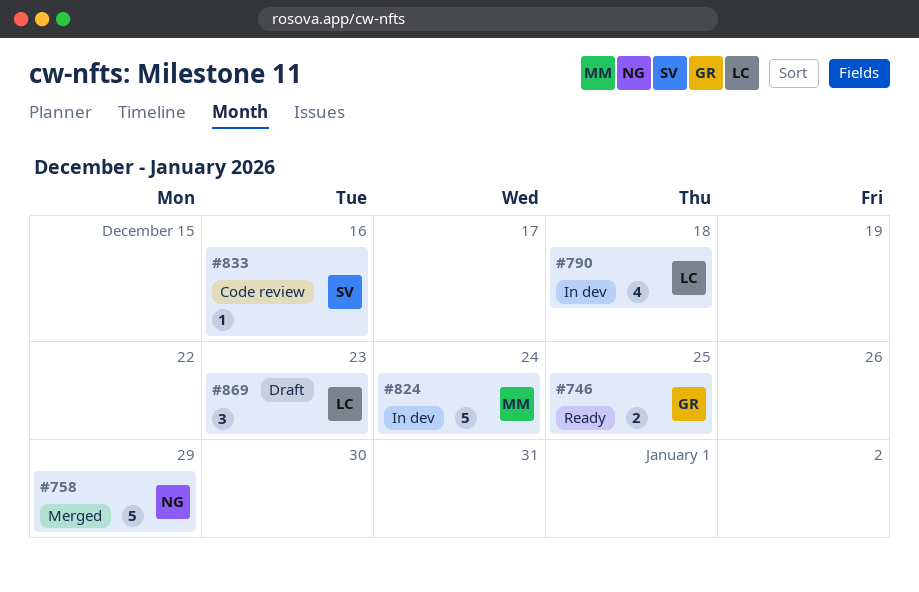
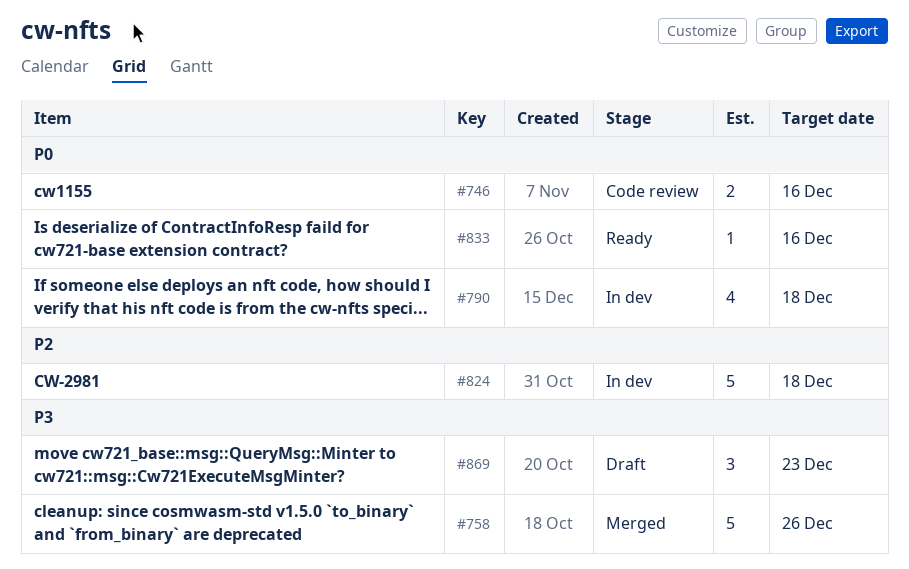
#746, status: Ready -> Code review
#746, due: Dec 25 -> Dec 16
#758, due: Dec 29 -> Dec 26
#824, due: Dec 24 -> Dec 18
#833, status: Code review -> Ready

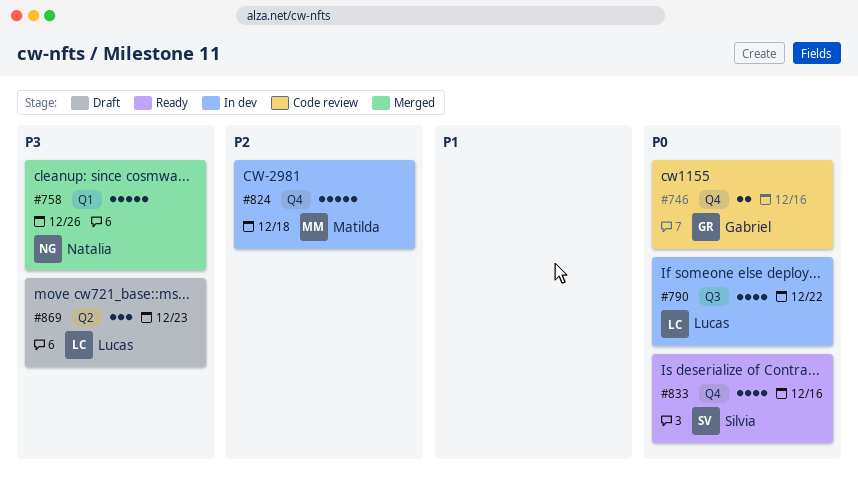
#790, due: Dec 18 -> Dec 22
#833, estimate: 1 -> 4

